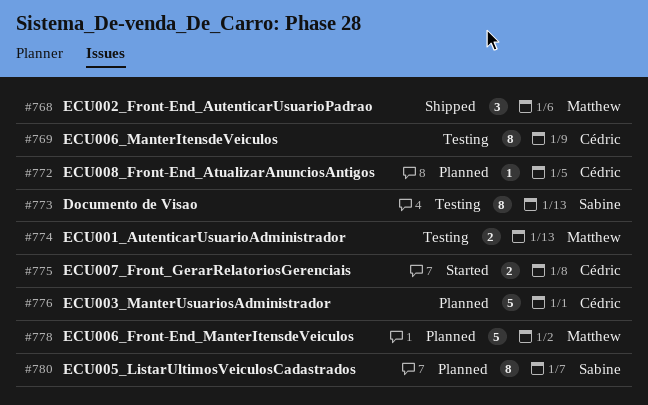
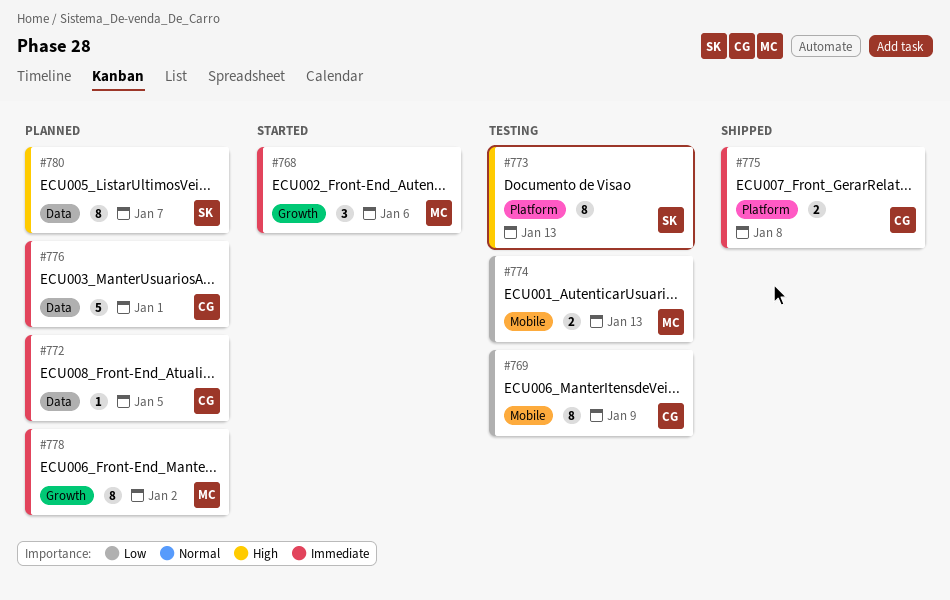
#768, status: Shipped -> Started
#775, status: Started -> Shipped
#778, estimate: 5 -> 8

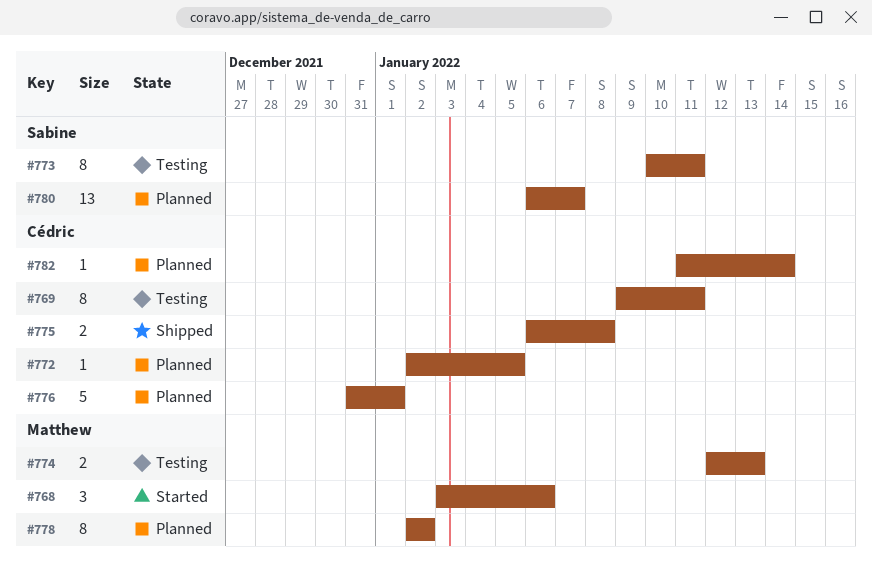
#769, due: Jan 9 -> Jan 11
#773, due: Jan 13 -> Jan 11
#780, estimate: 8 -> 13
#782: none -> present

